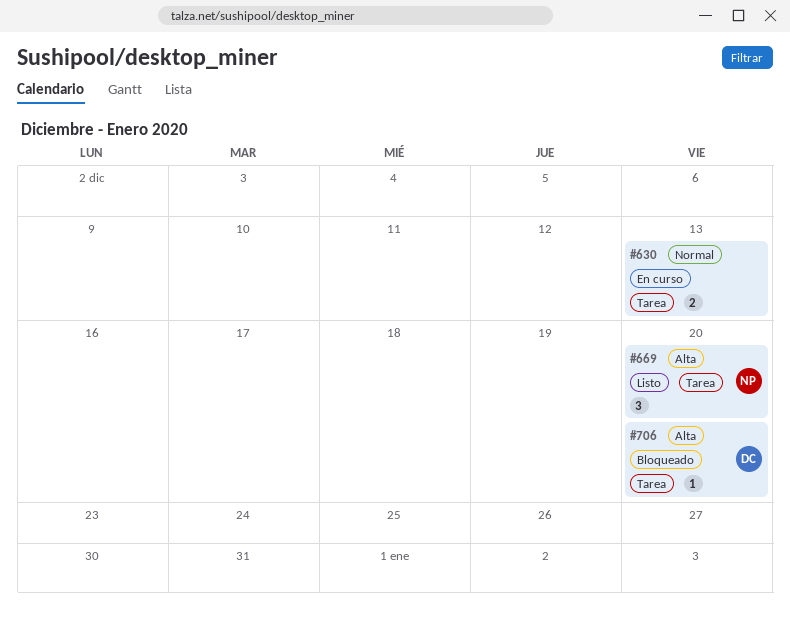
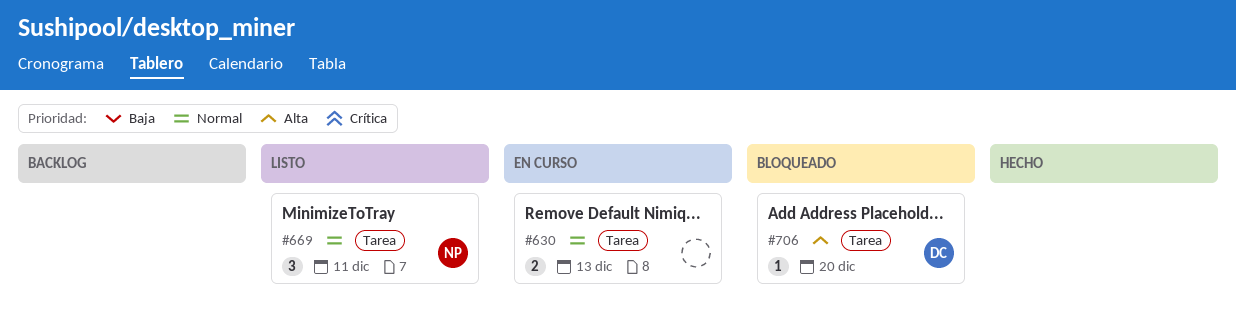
#669, priority: Alta -> Normal
#669, due: Dec 20 -> Dec 11

